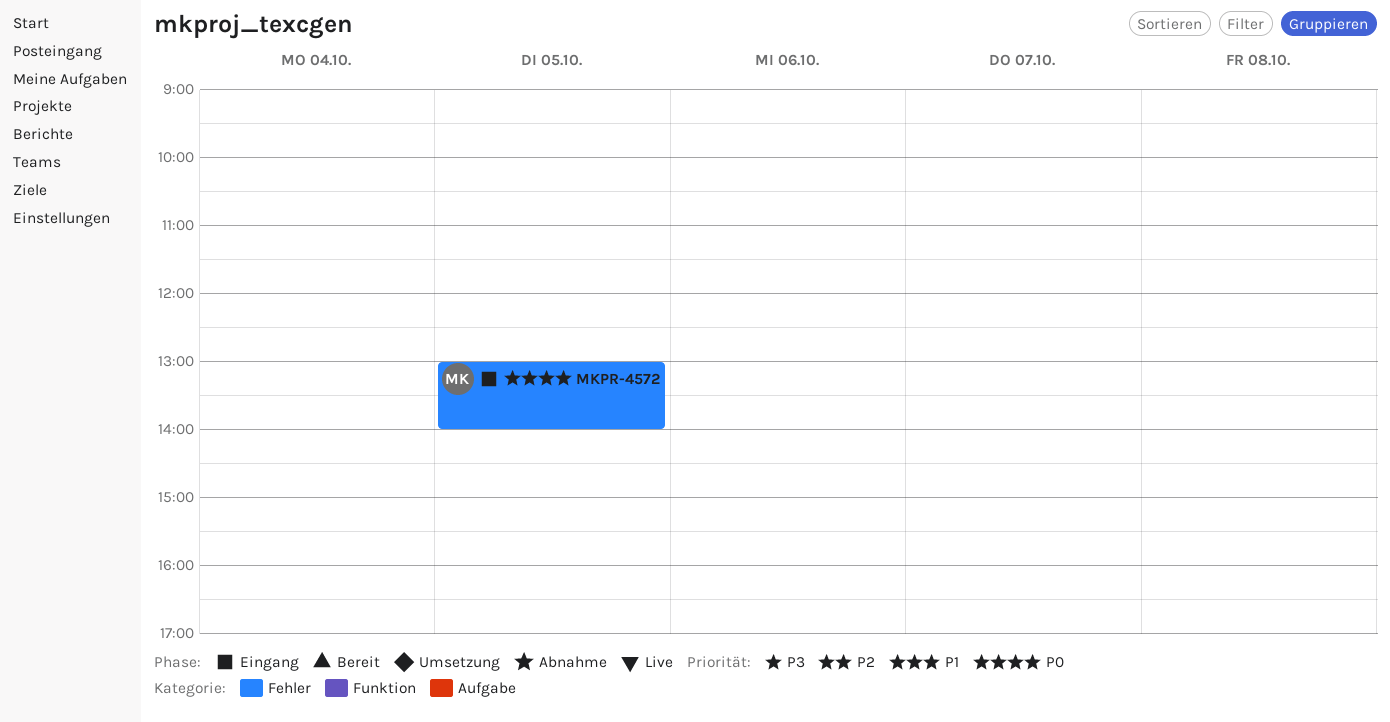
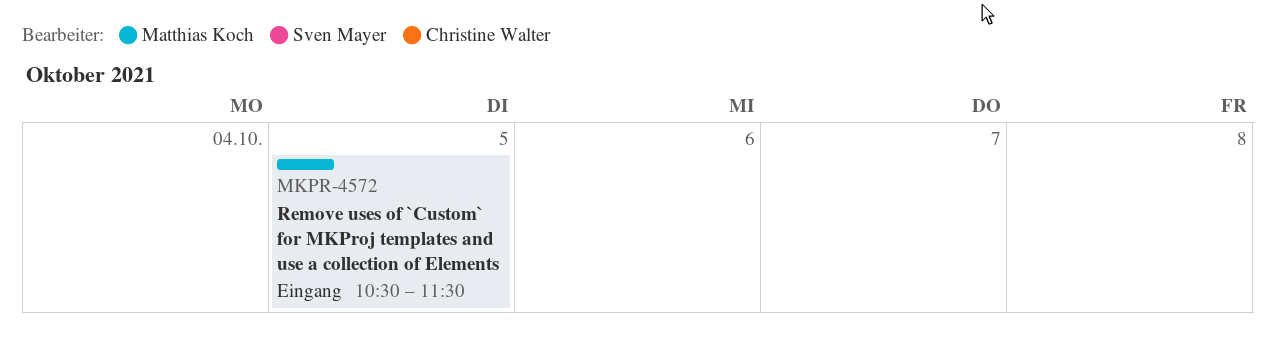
MKPR-4572, begins: 13:00 -> 10:30
MKPR-4572, ends: 14:00 -> 11:30

